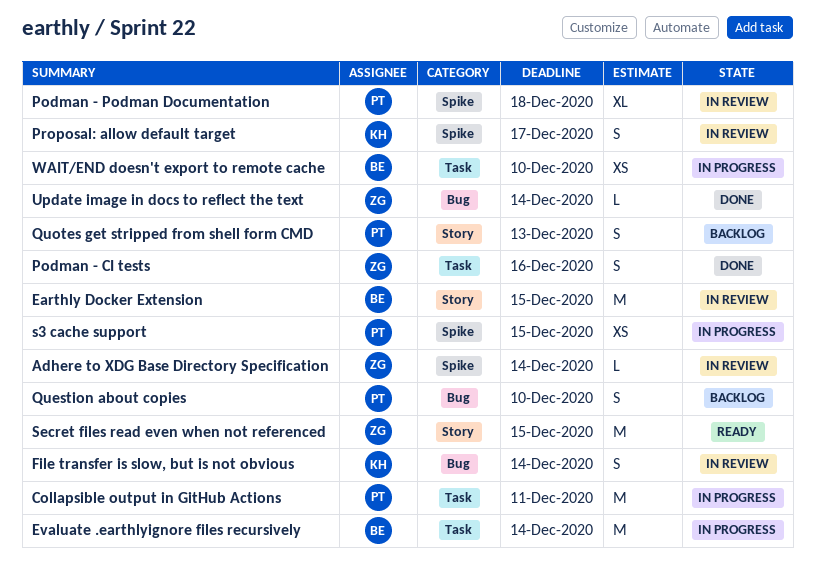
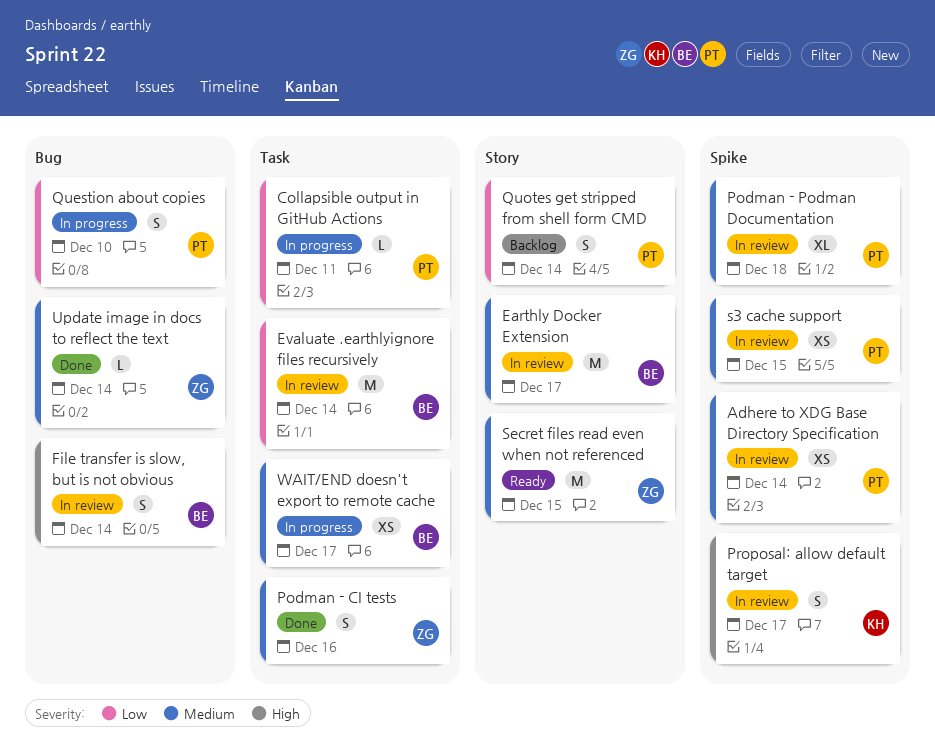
Adhere to XDG Base Directory Specification, owner: ZG -> PT
Adhere to XDG Base Directory Specification, estimate: L -> XS
Collapsible output in GitHub Actions, estimate: M -> L
Earthly Docker Extension, due: Dec 15 -> Dec 17
Evaluate .earthlyignore files recursively, status: In progress -> In review
File transfer is slow, but is not obvious, owner: KH -> BE
Question about copies, status: Backlog -> In progress
Quotes get stripped from shell form CMD, due: Dec 13 -> Dec 14
s3 cache support, status: In progress -> In review
WAIT/END doesn't export to remote cache, due: Dec 10 -> Dec 17

